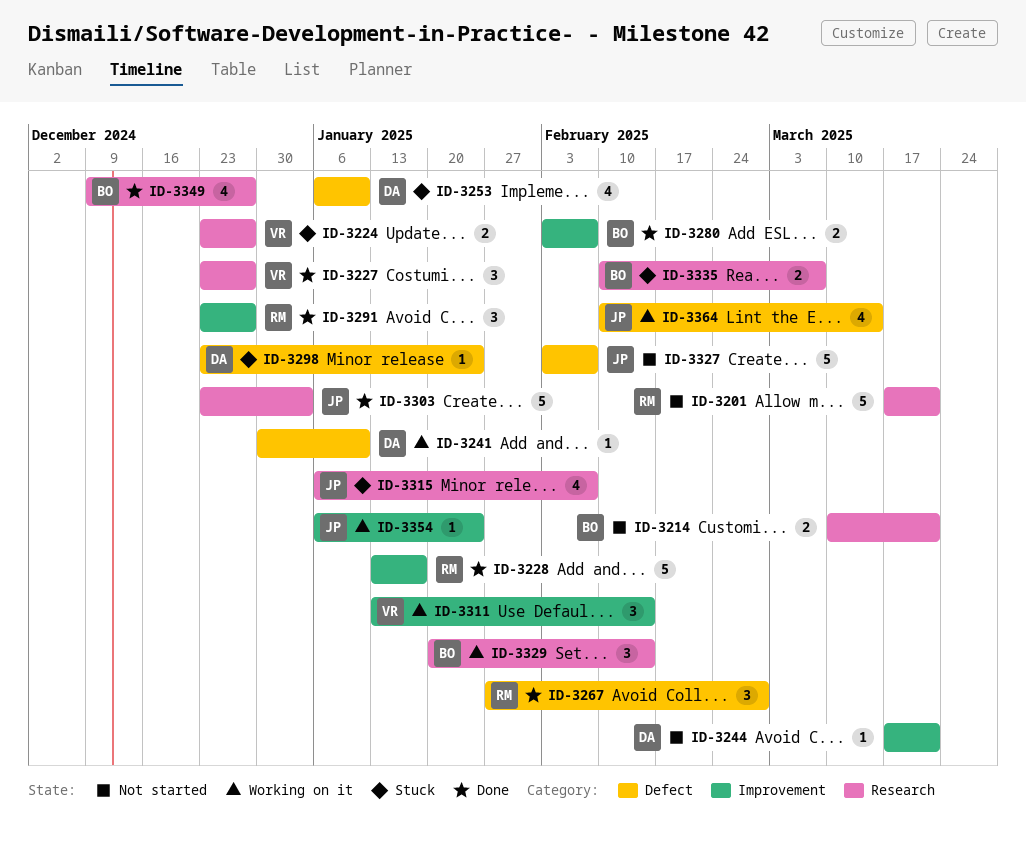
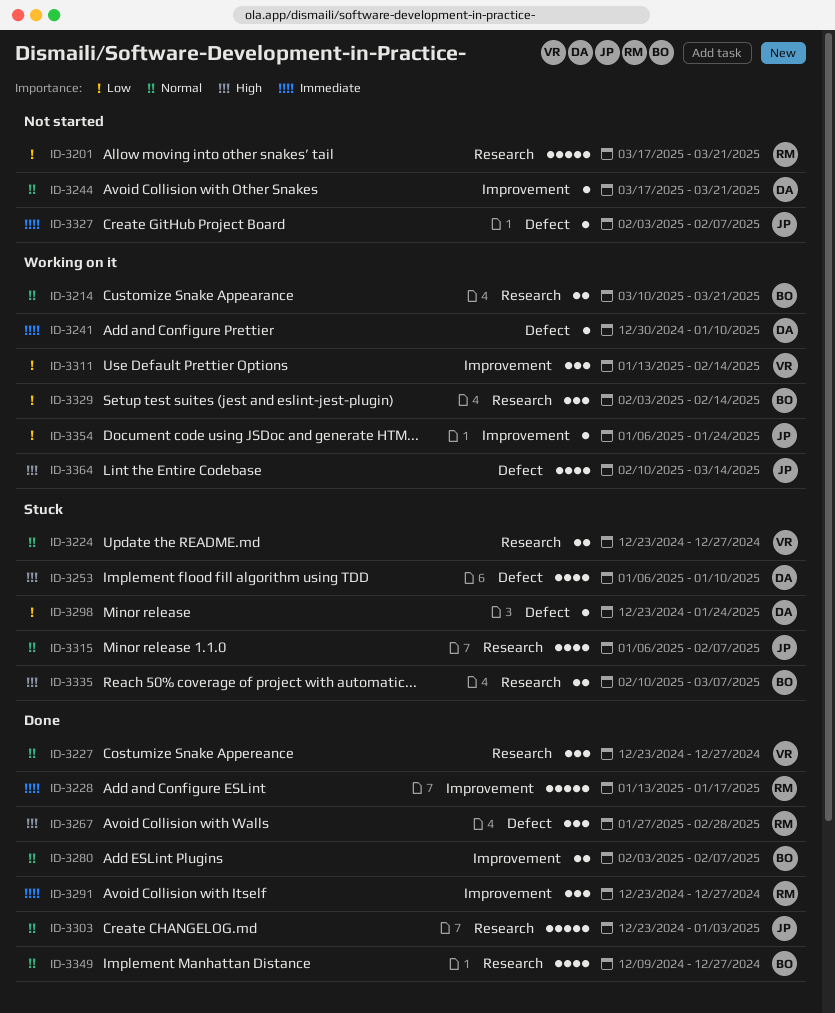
ID-3214, status: Not started -> Working on it
ID-3327, estimate: 5 -> 1
ID-3329, start: Jan 20 -> Feb 3

